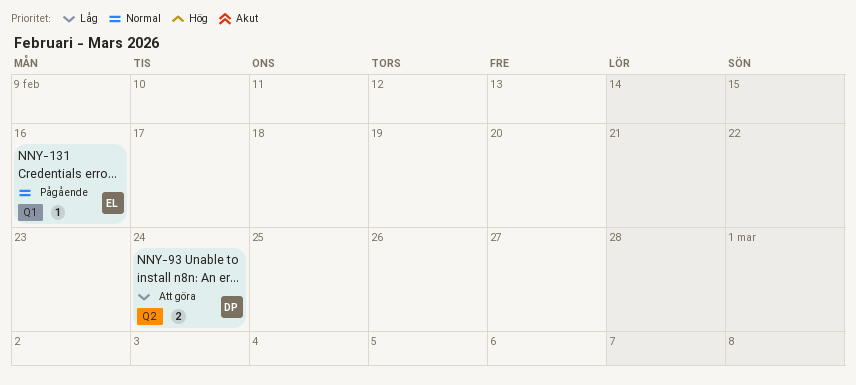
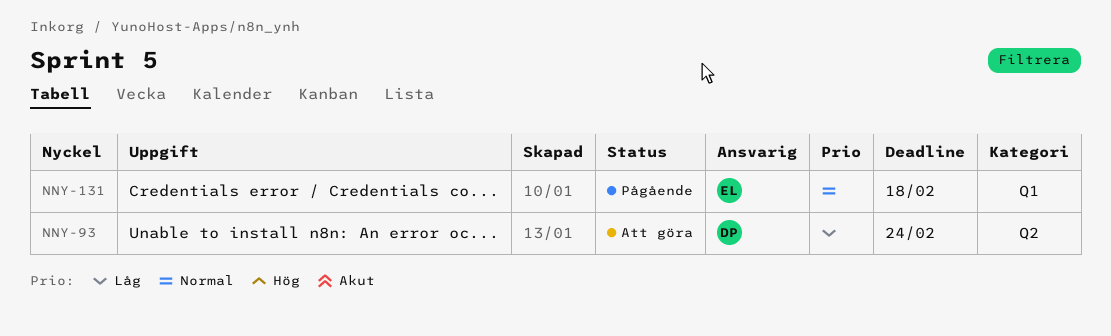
NNY-131, due: Feb 16 -> Feb 18

